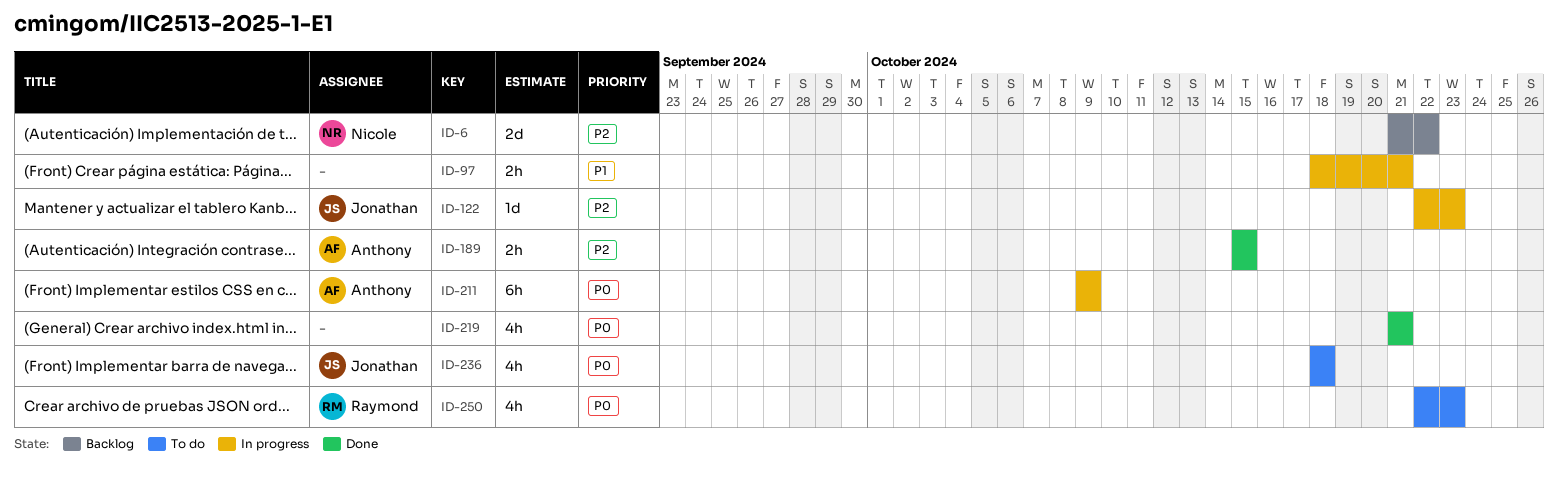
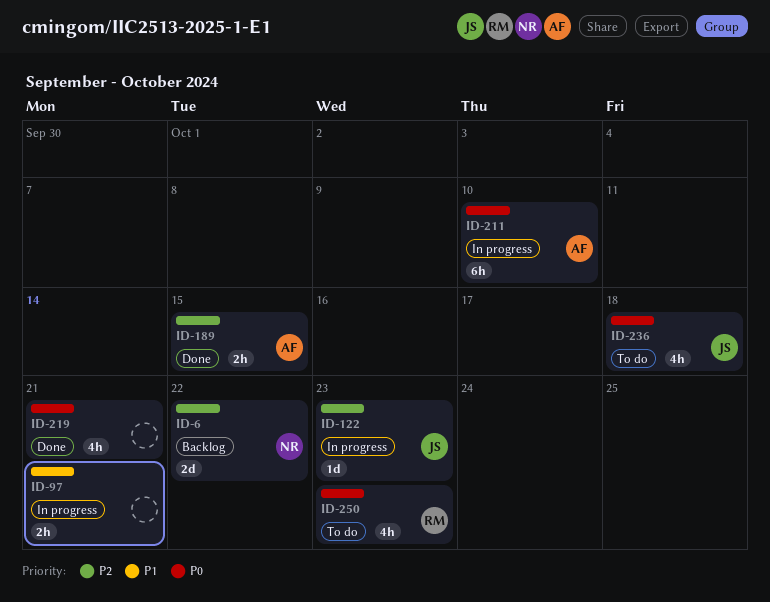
ID-211, due: Oct 9 -> Oct 10

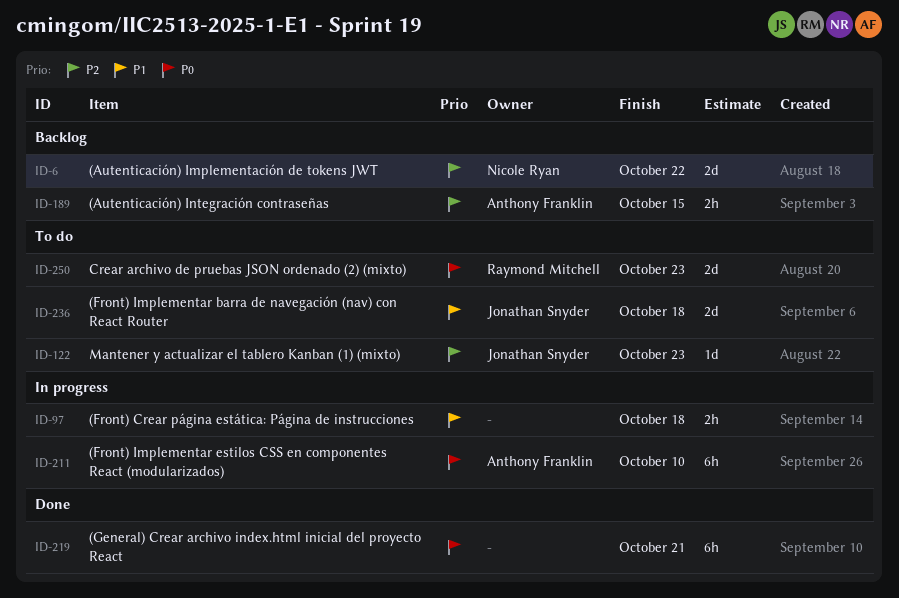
ID-97, due: Oct 21 -> Oct 18
ID-122, status: In progress -> To do
ID-189, status: Done -> Backlog
ID-219, estimate: 4h -> 6h
ID-236, priority: P0 -> P1
ID-236, estimate: 4h -> 2d
ID-250, estimate: 4h -> 2d

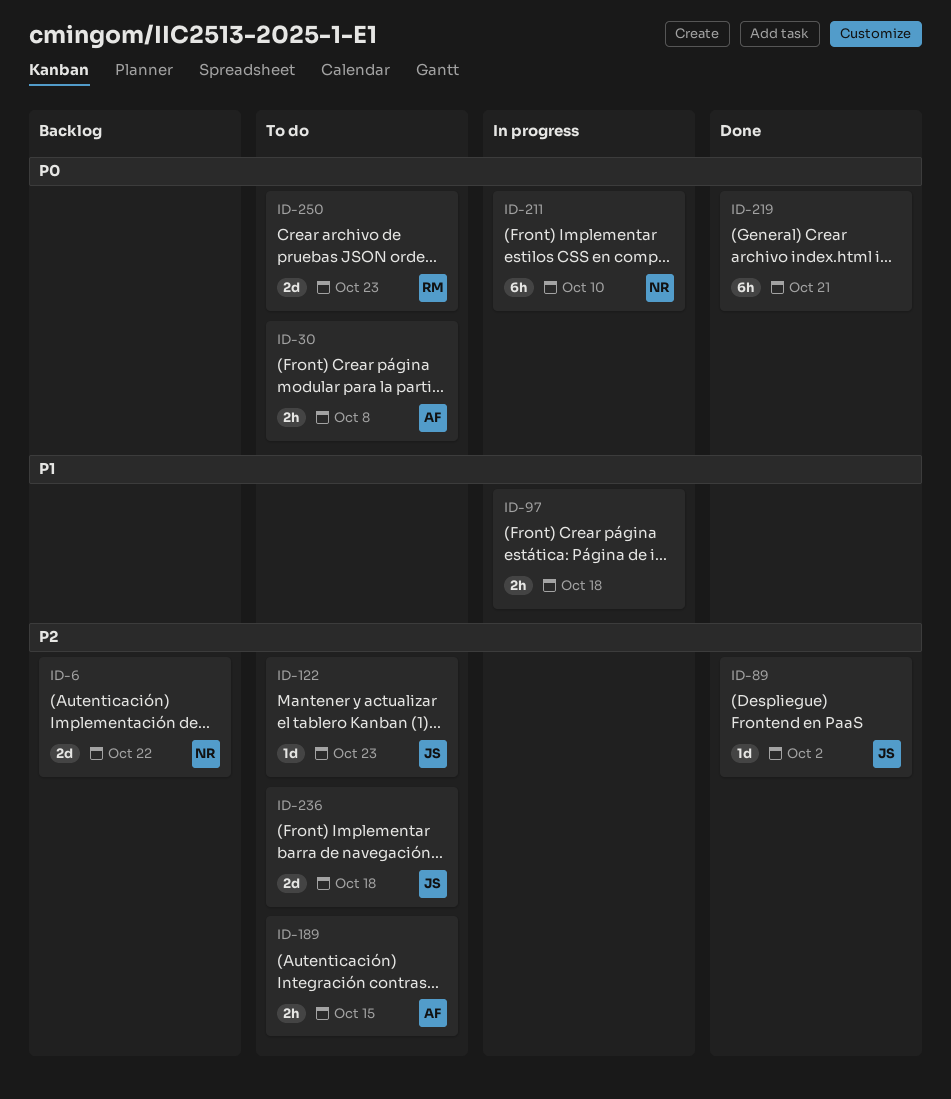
ID-30: none -> present
ID-89: none -> present
ID-189, status: Backlog -> To do
ID-211, owner: Anthony Franklin -> Nicole Ryan
ID-236, priority: P1 -> P2

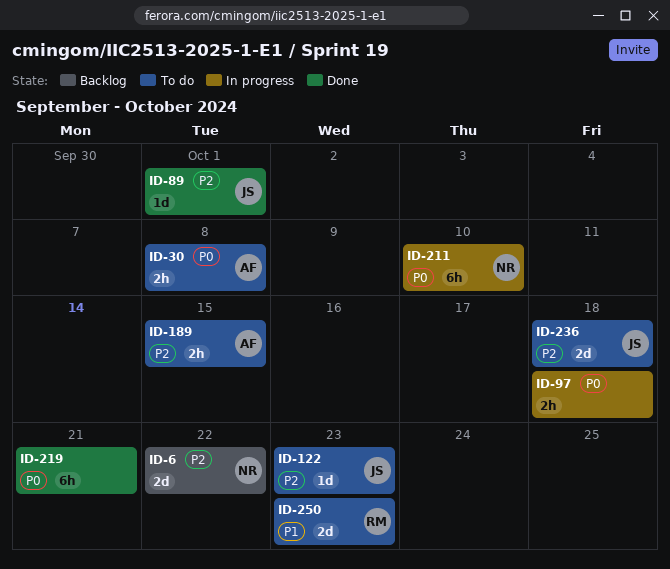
ID-89, due: Oct 2 -> Oct 1
ID-97, priority: P1 -> P0
ID-250, priority: P0 -> P1

